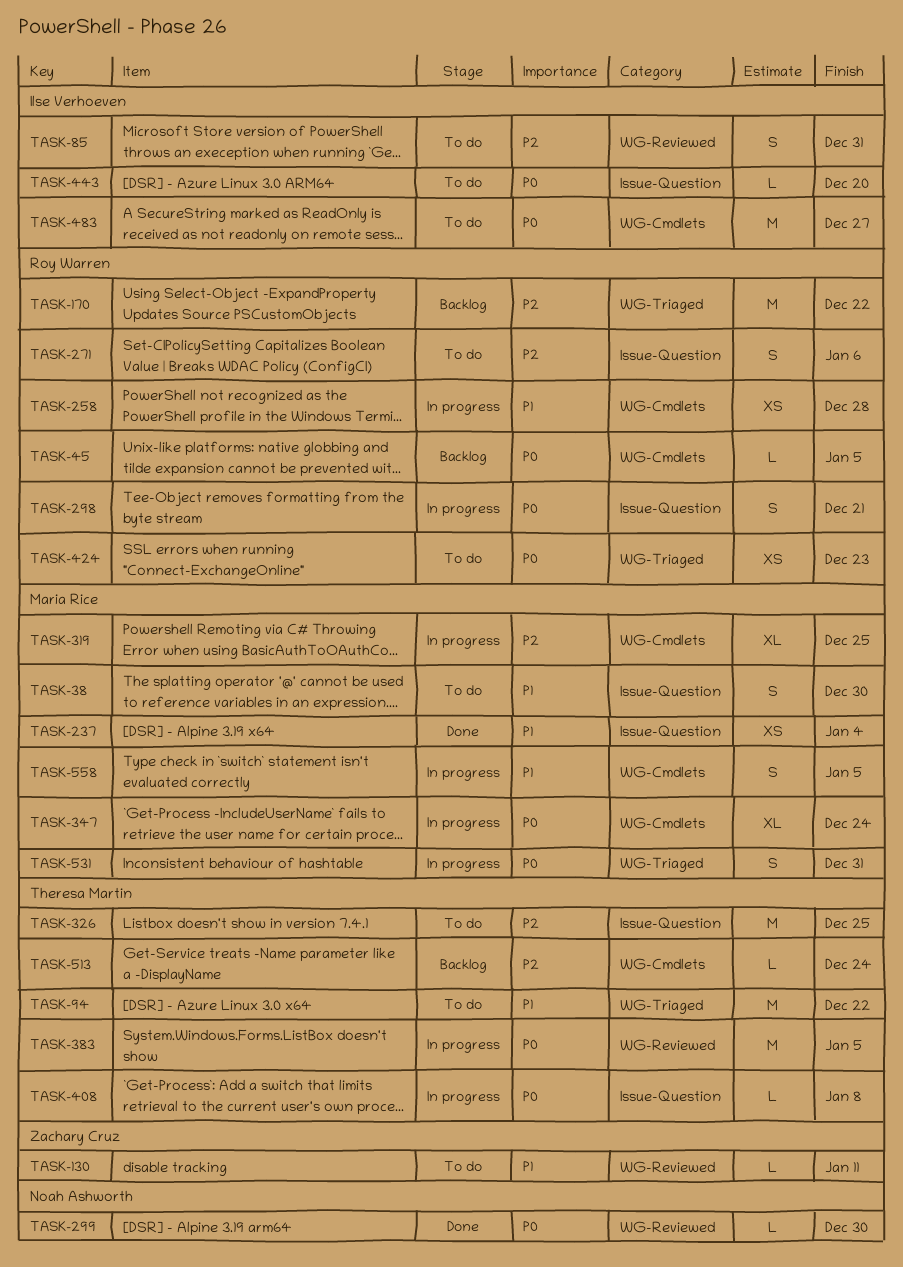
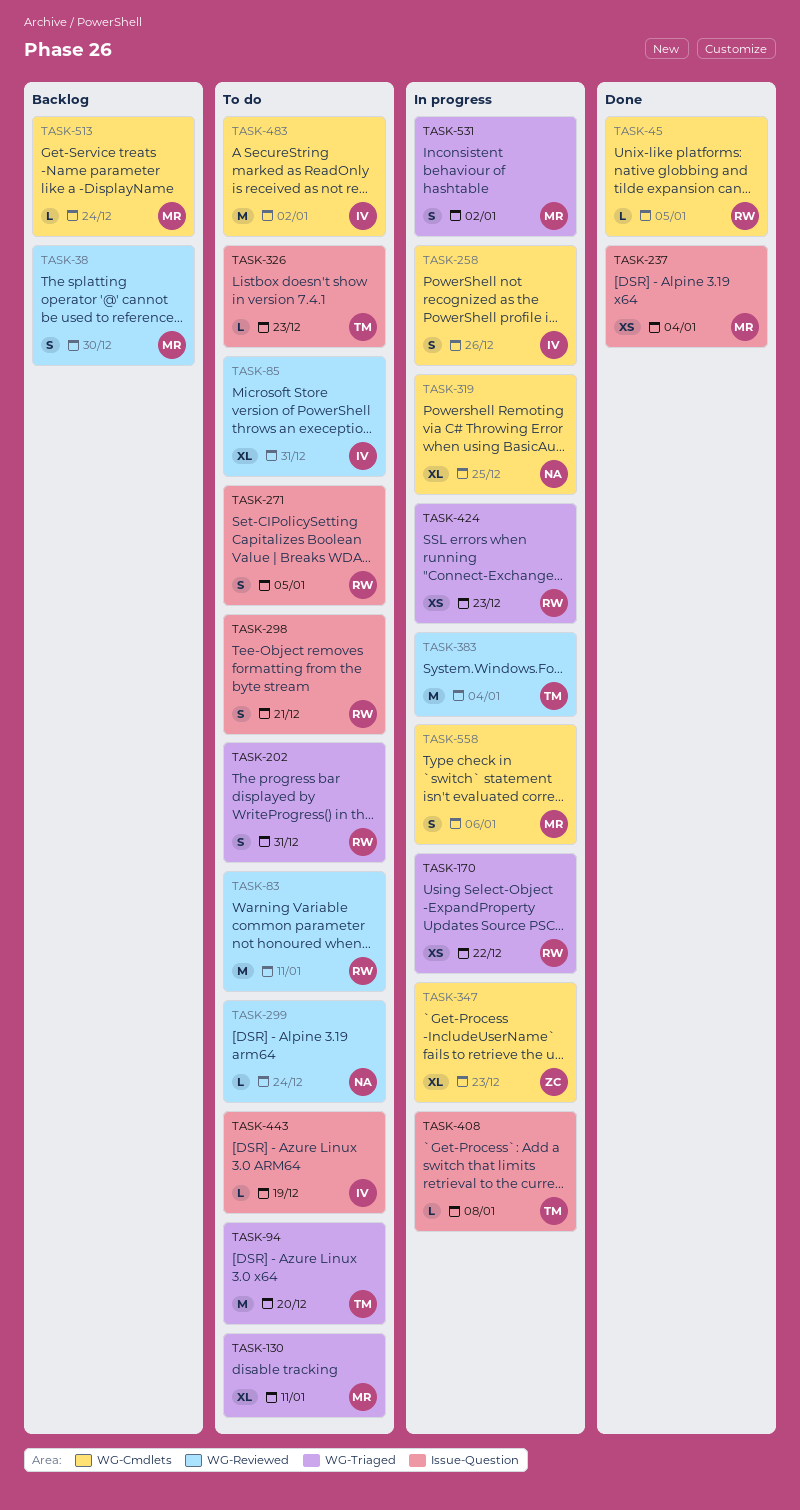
TASK-38, status: To do -> Backlog
TASK-38, label: Issue-Question -> WG-Reviewed
TASK-45, status: Backlog -> Done
TASK-83: none -> present
TASK-85, estimate: S -> XL
TASK-94, due: Dec 22 -> Dec 20
TASK-130, owner: Zachary Cruz -> Maria Rice
TASK-130, label: WG-Reviewed -> WG-Triaged
TASK-130, estimate: L -> XL
TASK-170, status: Backlog -> In progress
TASK-170, estimate: M -> XS
TASK-202: none -> present
TASK-258, owner: Roy Warren -> Ilse Verhoeven
TASK-258, estimate: XS -> S
TASK-258, due: Dec 28 -> Dec 26
TASK-271, due: Jan 6 -> Jan 5
TASK-298, status: In progress -> To do
TASK-299, status: Done -> To do
TASK-299, due: Dec 30 -> Dec 24
TASK-319, owner: Maria Rice -> Noah Ashworth
TASK-326, estimate: M -> L
TASK-326, due: Dec 25 -> Dec 23
TASK-347, owner: Maria Rice -> Zachary Cruz
TASK-347, due: Dec 24 -> Dec 23
TASK-383, due: Jan 5 -> Jan 4
TASK-424, status: To do -> In progress
TASK-443, due: Dec 20 -> Dec 19
TASK-483, due: Dec 27 -> Jan 2
TASK-513, owner: Theresa Martin -> Maria Rice
TASK-531, due: Dec 31 -> Jan 2
TASK-558, due: Jan 5 -> Jan 6

